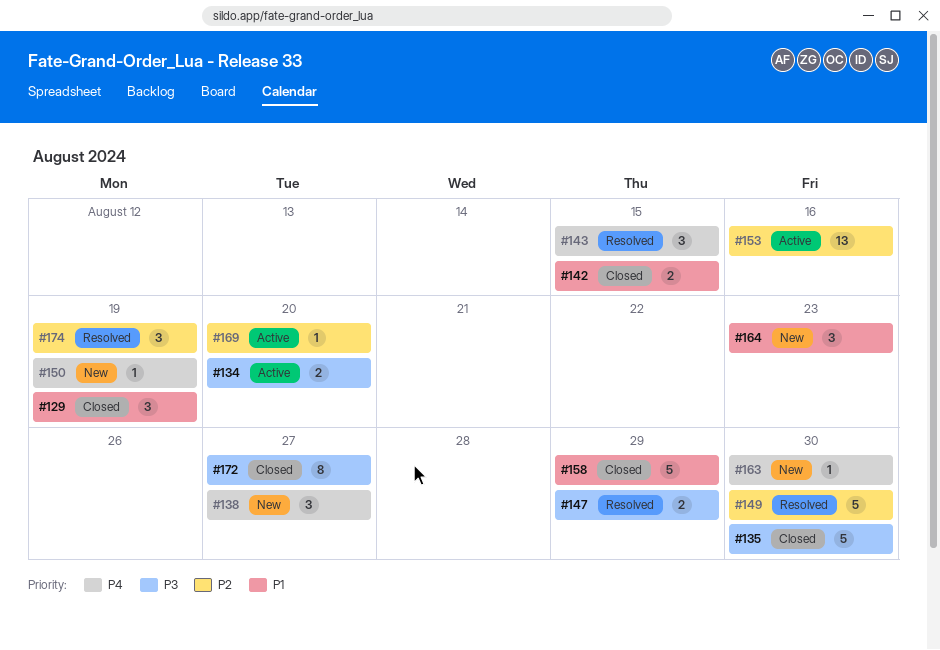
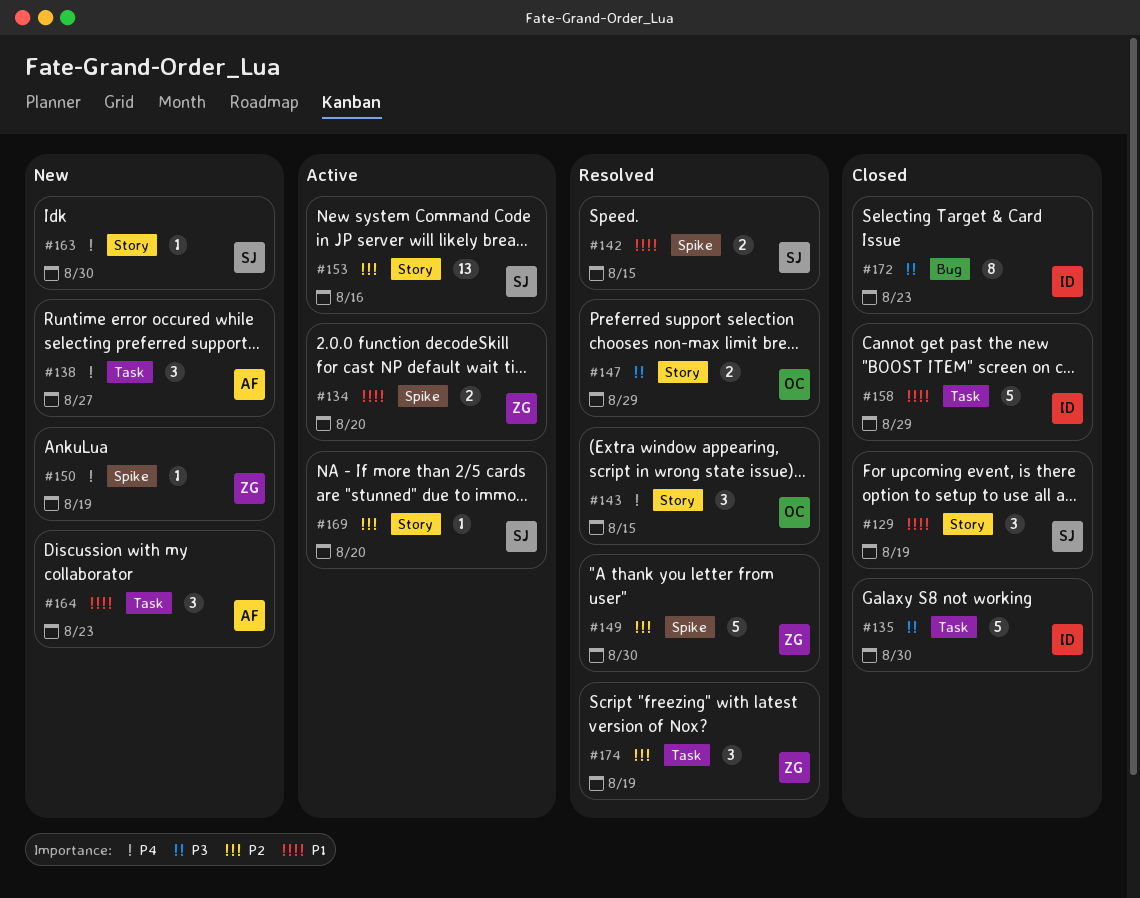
#134, priority: P3 -> P1
#142, status: Closed -> Resolved
#172, due: Aug 27 -> Aug 23

